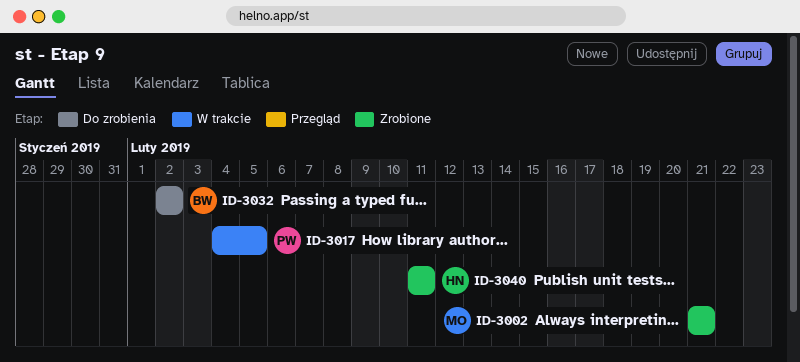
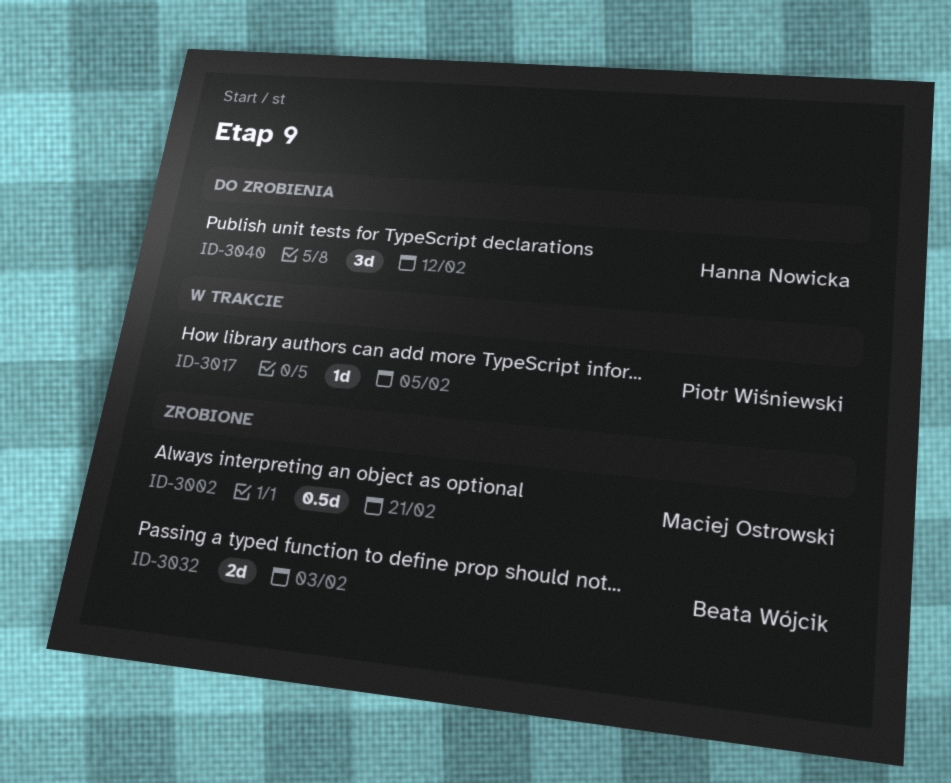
ID-3032, status: Do zrobienia -> Zrobione
ID-3032, due: Feb 2 -> Feb 3
ID-3040, status: Zrobione -> Do zrobienia
ID-3040, due: Feb 11 -> Feb 12

